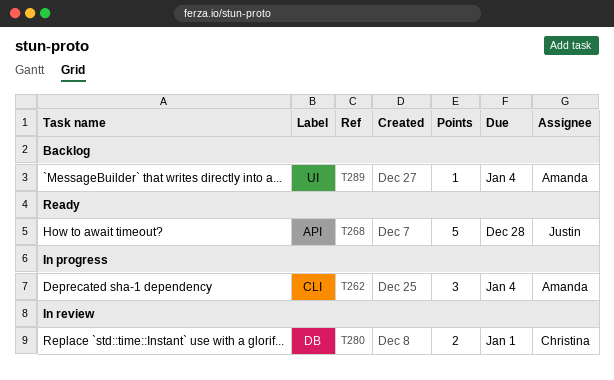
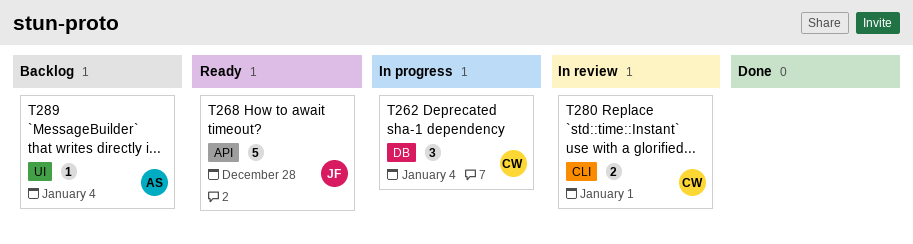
T262, owner: Amanda -> Christina
T262, label: CLI -> DB
T280, label: DB -> CLI

